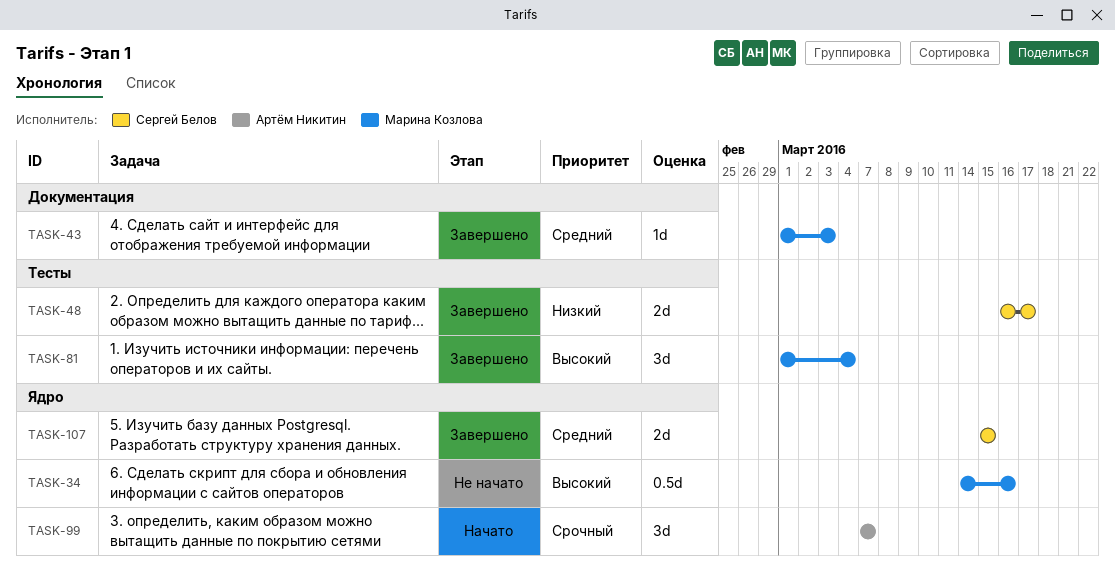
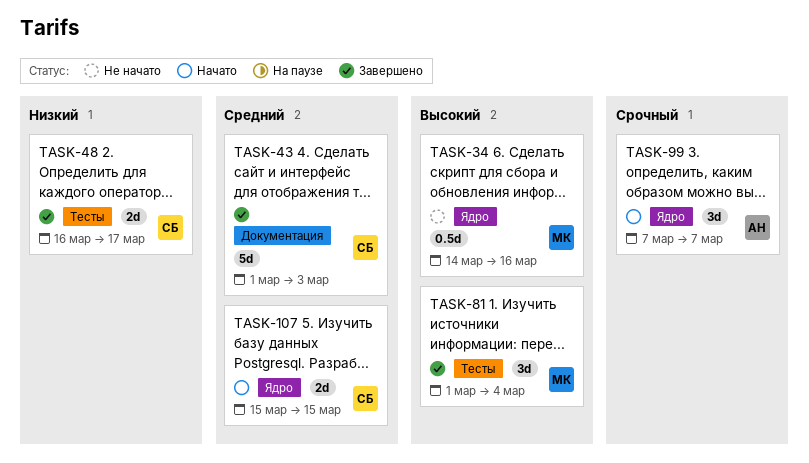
TASK-43, owner: Марина Козлова -> Сергей Белов
TASK-43, estimate: 1d -> 5d
TASK-107, status: Завершено -> Начато

